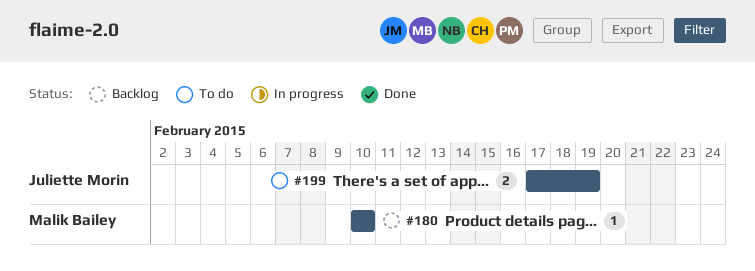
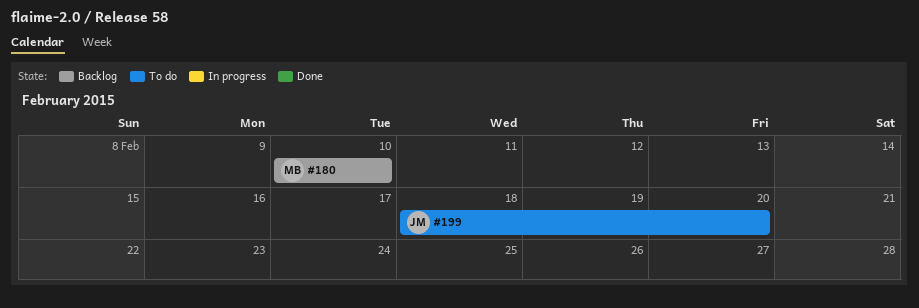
#199, start: Feb 17 -> Feb 18
#199, due: Feb 19 -> Feb 20

